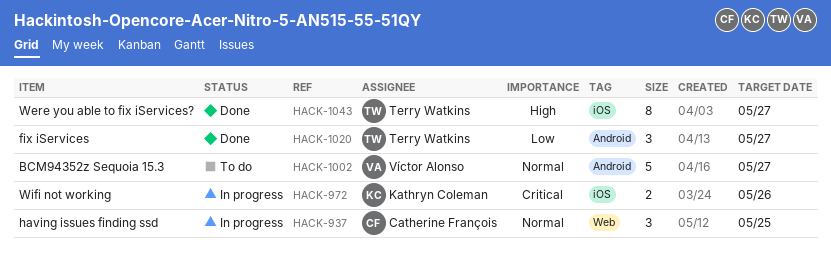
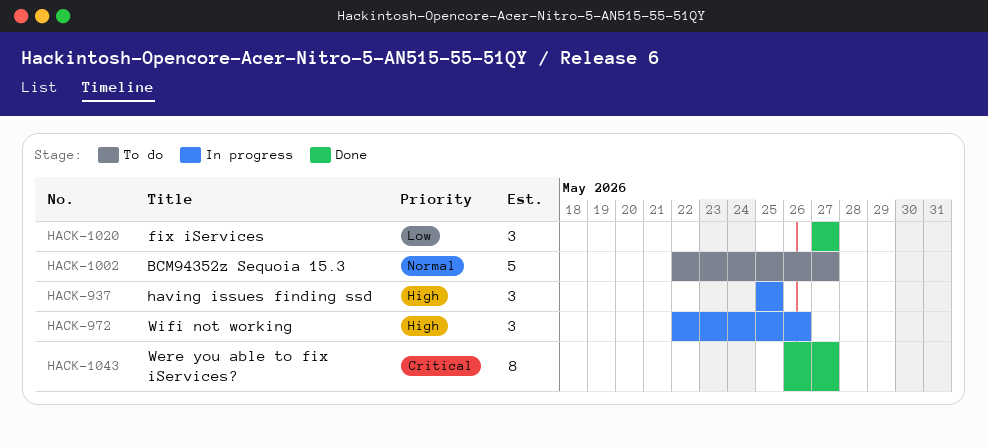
HACK-937, priority: Normal -> High
HACK-972, priority: Critical -> High
HACK-972, estimate: 2 -> 3
HACK-1043, priority: High -> Critical

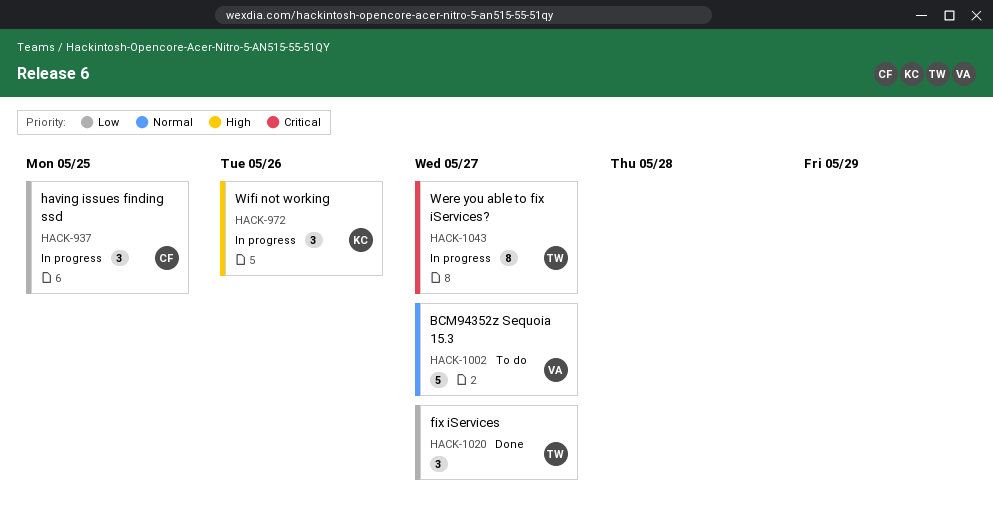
HACK-937, priority: High -> Low
HACK-1043, status: Done -> In progress

